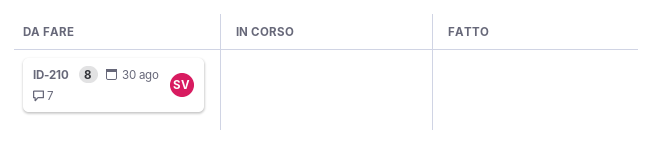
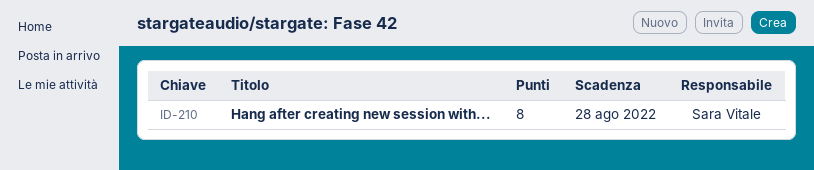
ID-210, due: Aug 30 -> Aug 28

